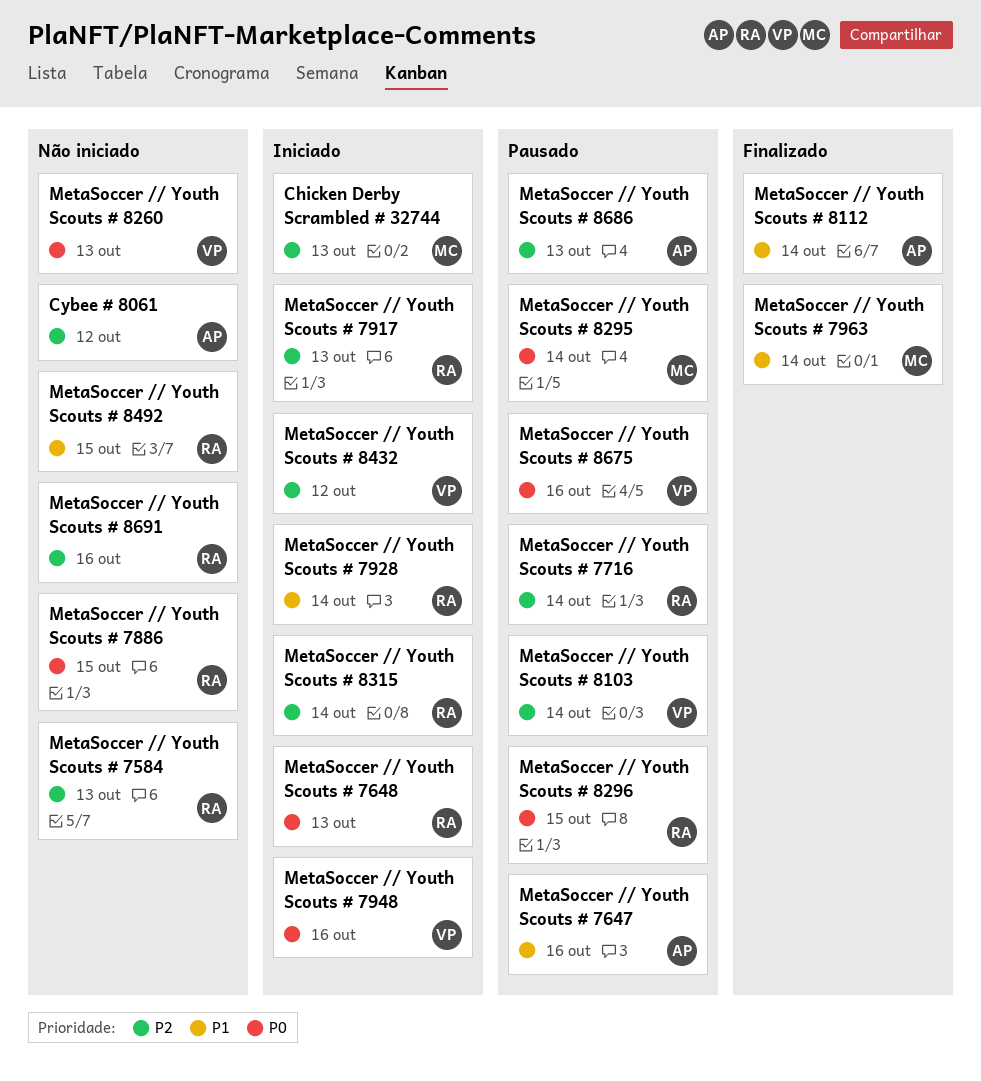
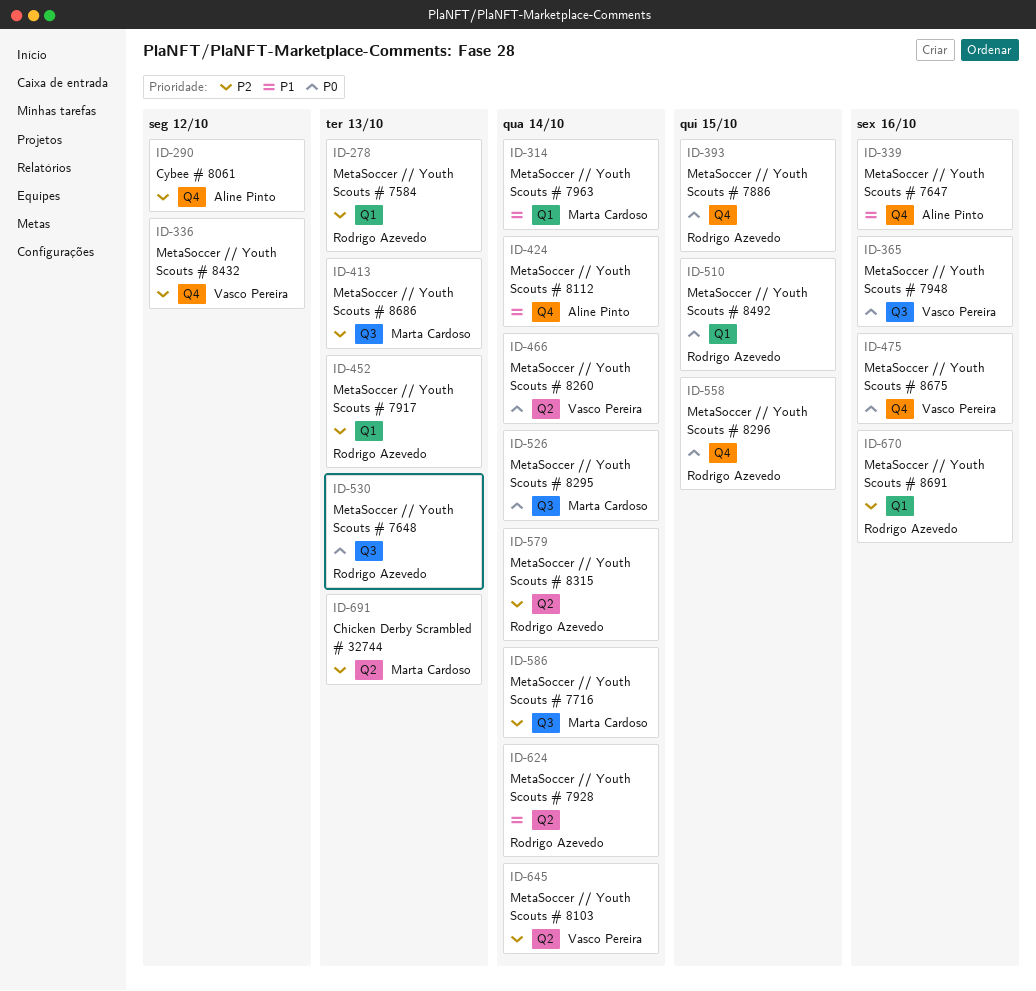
MetaSoccer // Youth Scouts # 7716, owner: Rodrigo Azevedo -> Marta Cardoso
MetaSoccer // Youth Scouts # 8260, due: Oct 13 -> Oct 14
MetaSoccer // Youth Scouts # 8492, priority: P1 -> P0
MetaSoccer // Youth Scouts # 8686, owner: Aline Pinto -> Marta Cardoso

